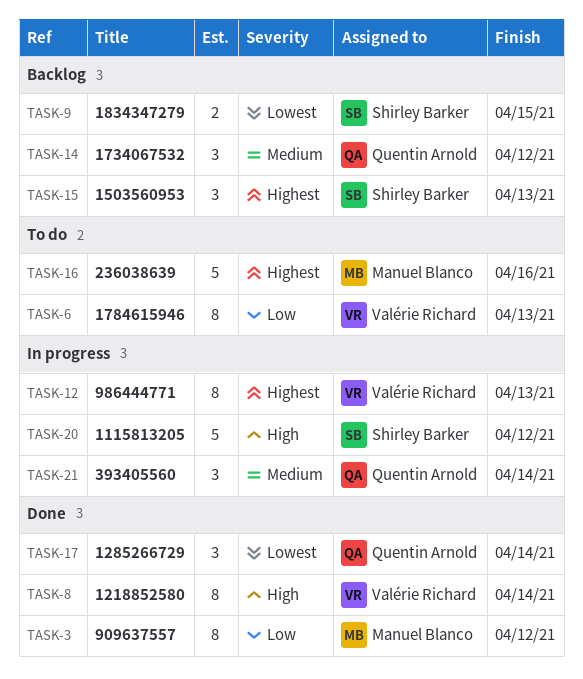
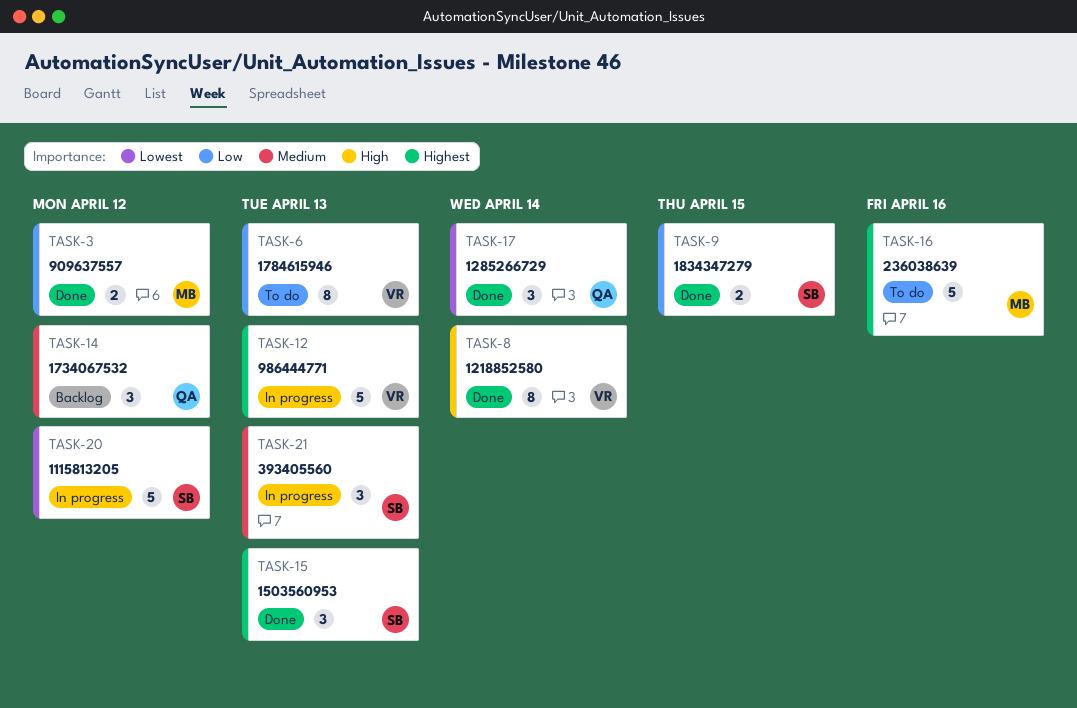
TASK-3, estimate: 8 -> 2
TASK-9, status: Backlog -> Done
TASK-9, priority: Lowest -> Low
TASK-12, estimate: 8 -> 5
TASK-15, status: Backlog -> Done
TASK-20, priority: High -> Lowest
TASK-21, owner: Quentin Arnold -> Shirley Barker
TASK-21, due: Apr 14 -> Apr 13

